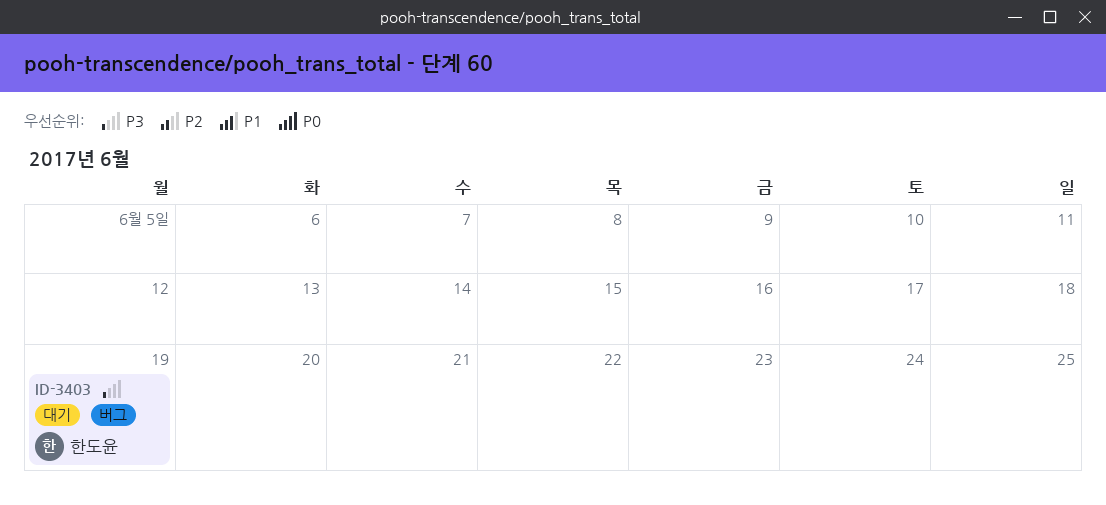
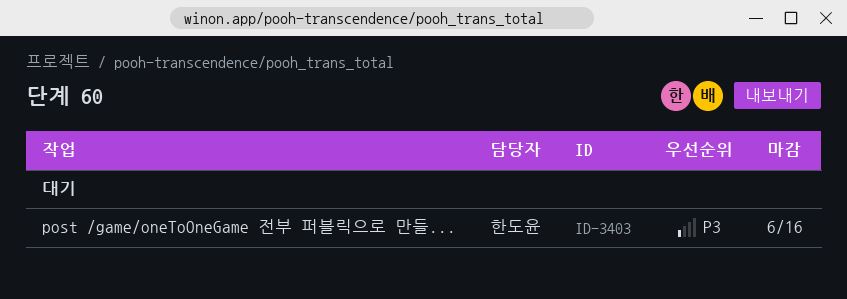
ID-3403, due: Jun 19 -> Jun 16

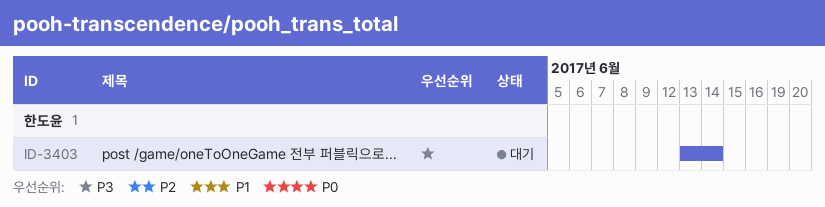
ID-3403, due: Jun 16 -> Jun 14

